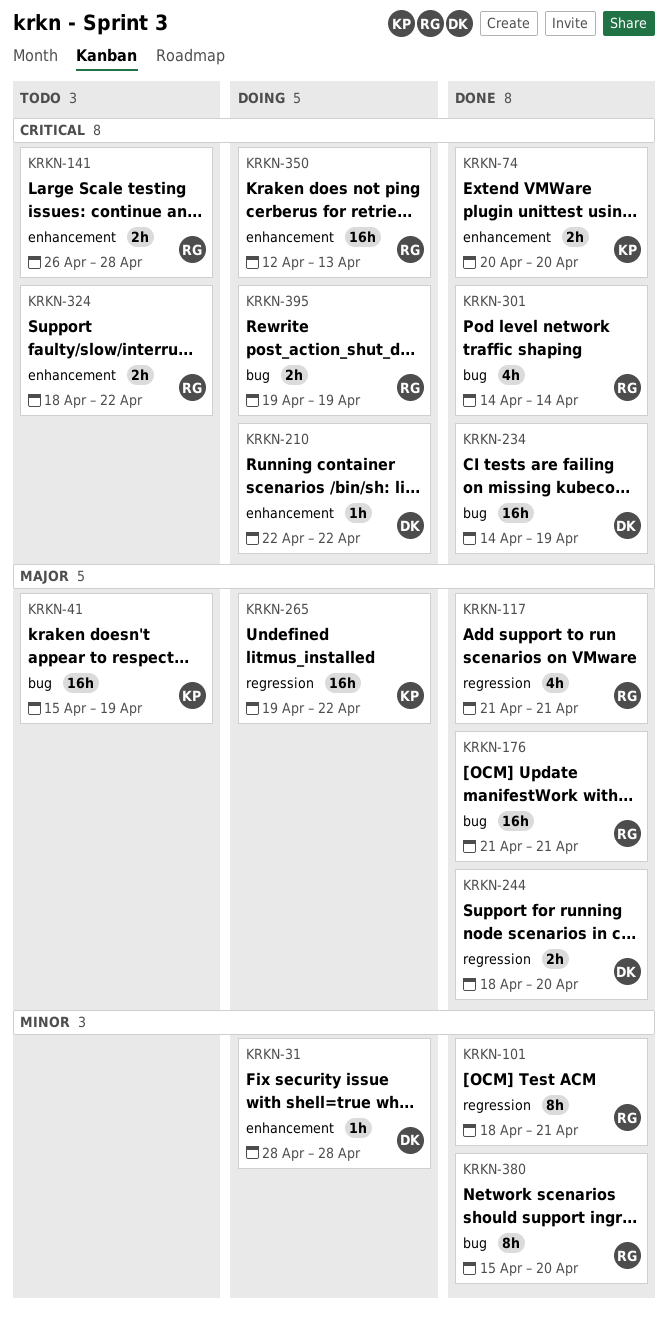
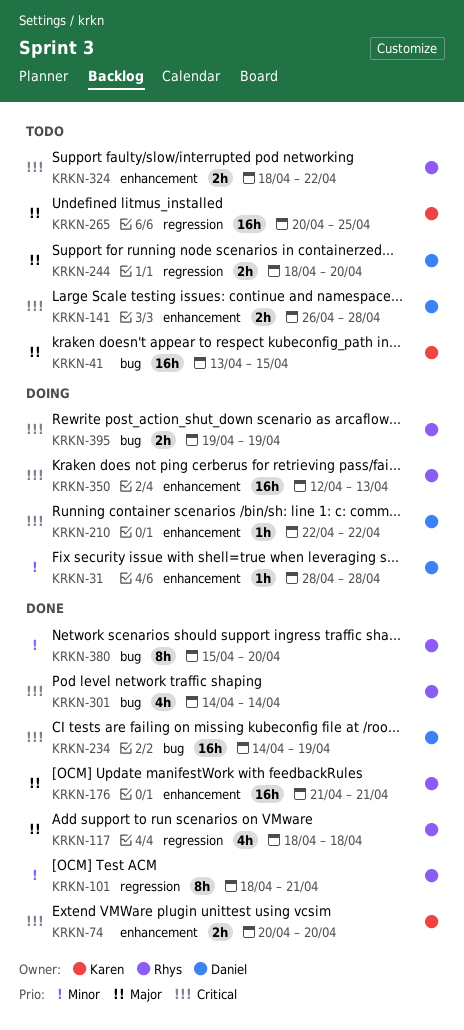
KRKN-41, start: Apr 15 -> Apr 13
KRKN-41, due: Apr 19 -> Apr 15
KRKN-117, start: Apr 21 -> Apr 18
KRKN-117, due: Apr 21 -> Apr 18
KRKN-141, owner: Rhys -> Daniel
KRKN-176, label: bug -> enhancement
KRKN-244, status: Done -> Todo
KRKN-265, status: Doing -> Todo
KRKN-265, start: Apr 19 -> Apr 20
KRKN-265, due: Apr 22 -> Apr 25

